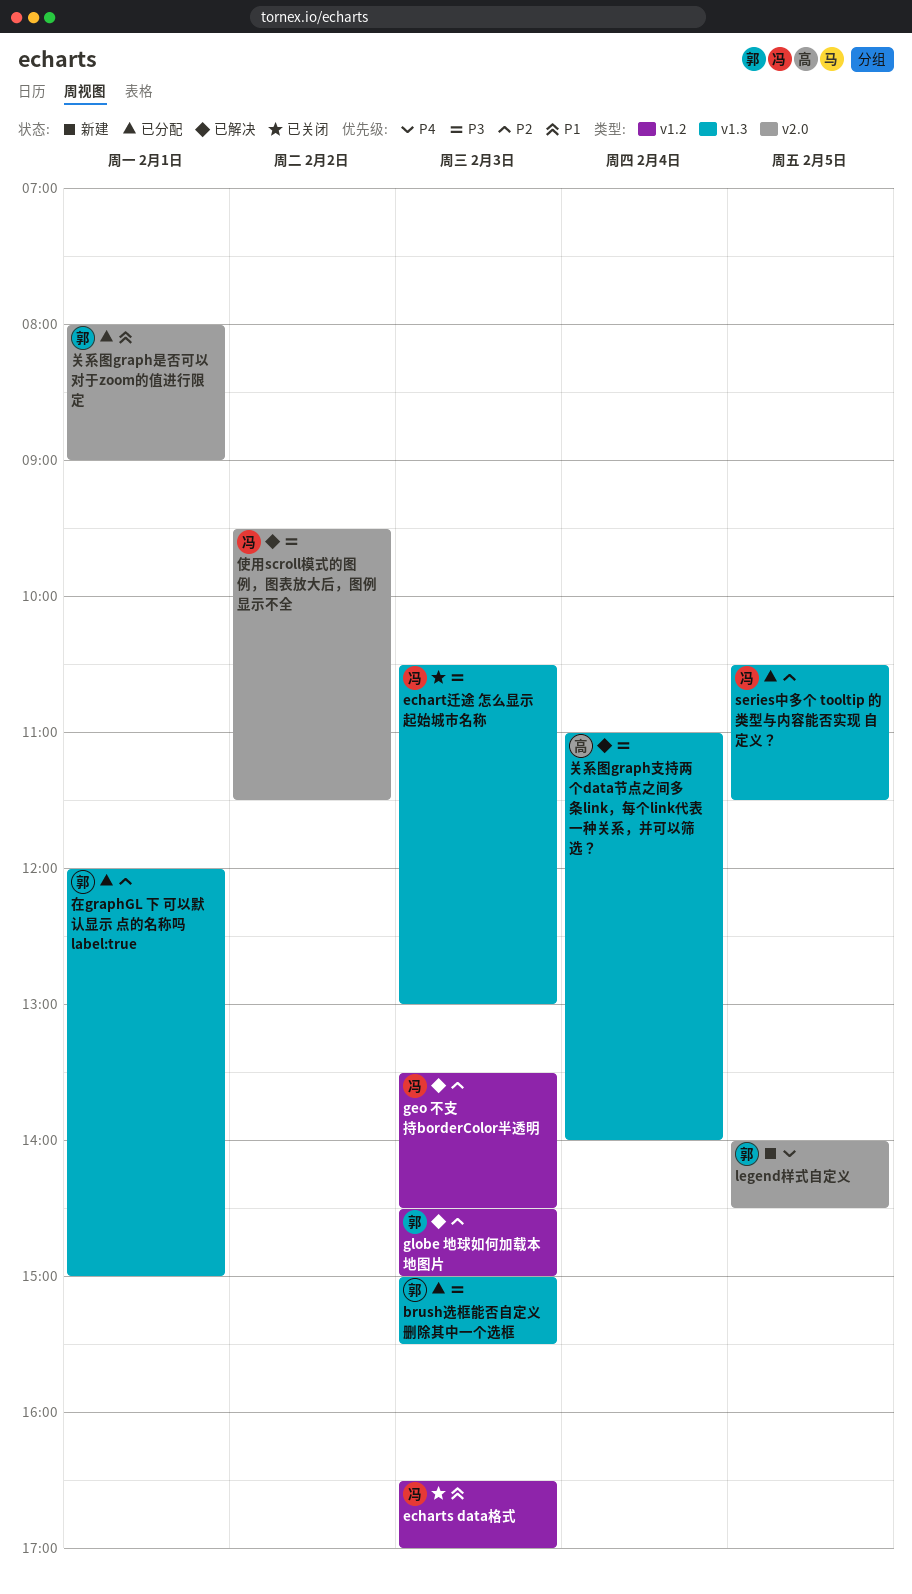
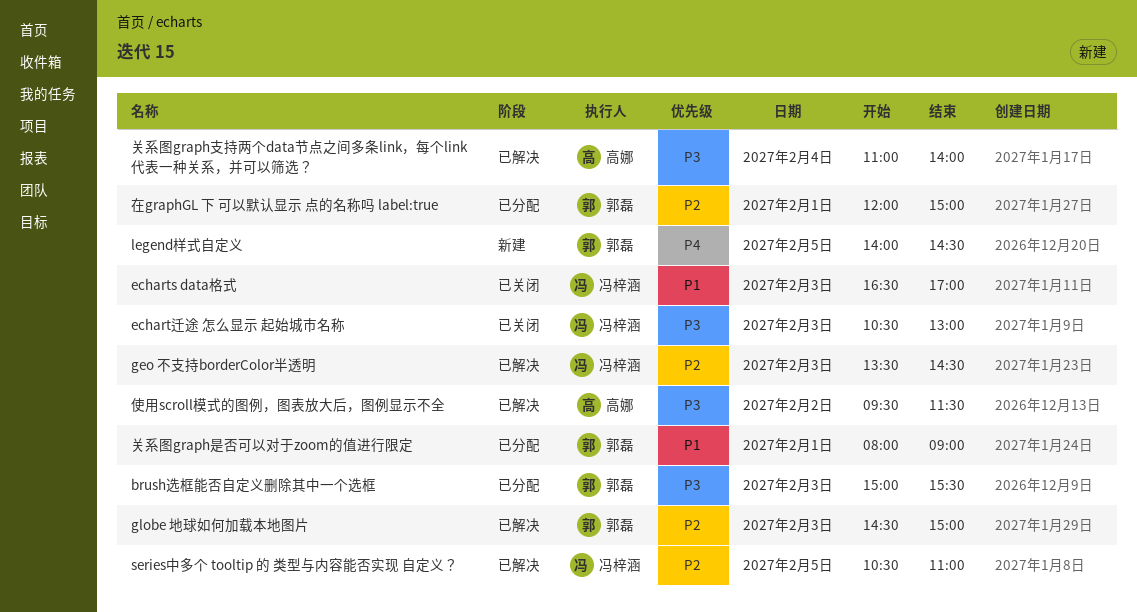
series中多个 tooltip 的 类型与内容能否实现 自定义？, status: 已分配 -> 已解决
series中多个 tooltip 的 类型与内容能否实现 自定义？, ends: 11:30 -> 11:00
使用scroll模式的图例，图表放大后，图例显示不全, owner: 冯梓涵 -> 高娜

